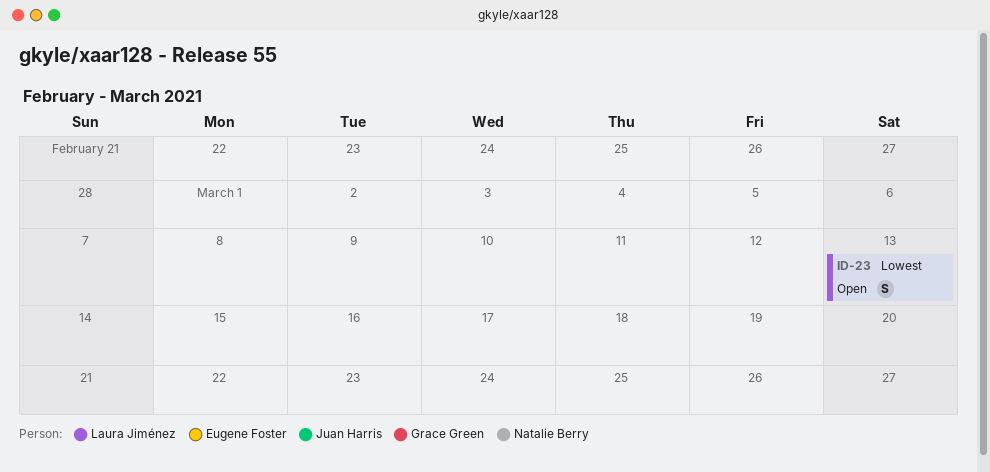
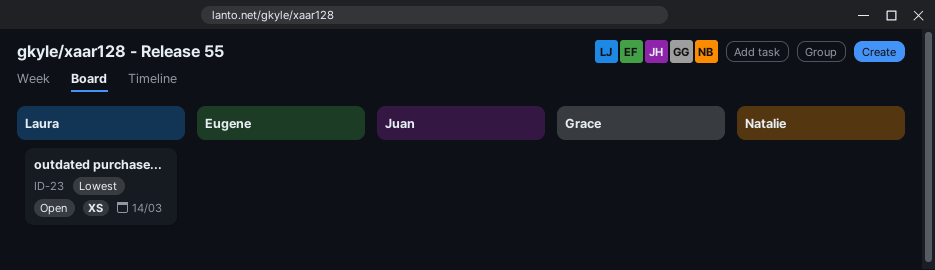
ID-23, estimate: S -> XS
ID-23, due: Mar 13 -> Mar 14

